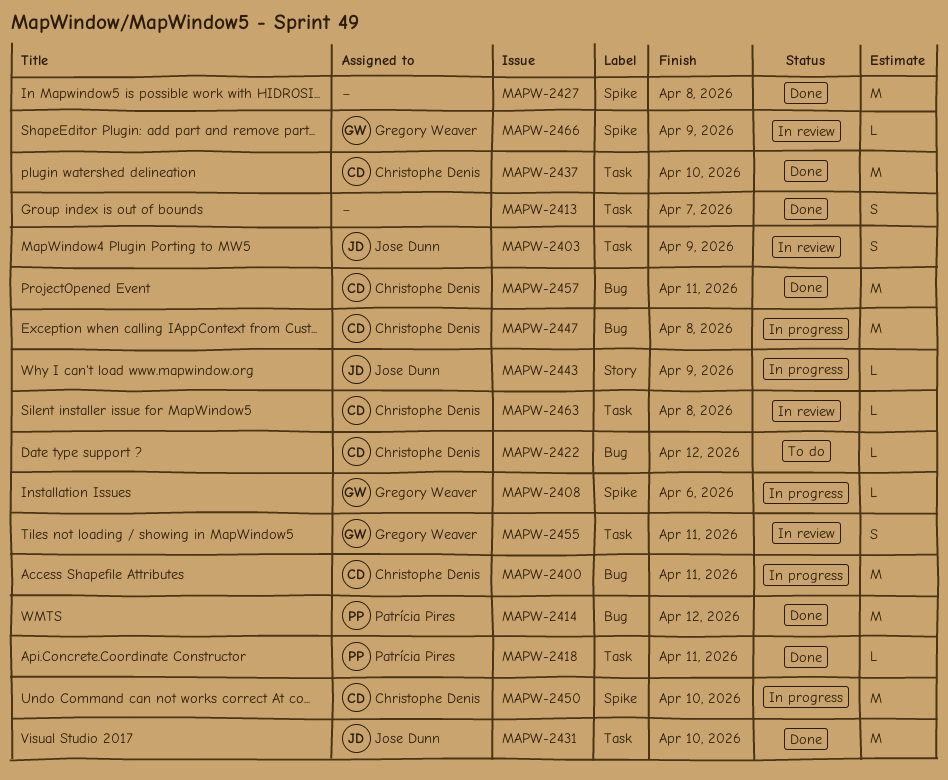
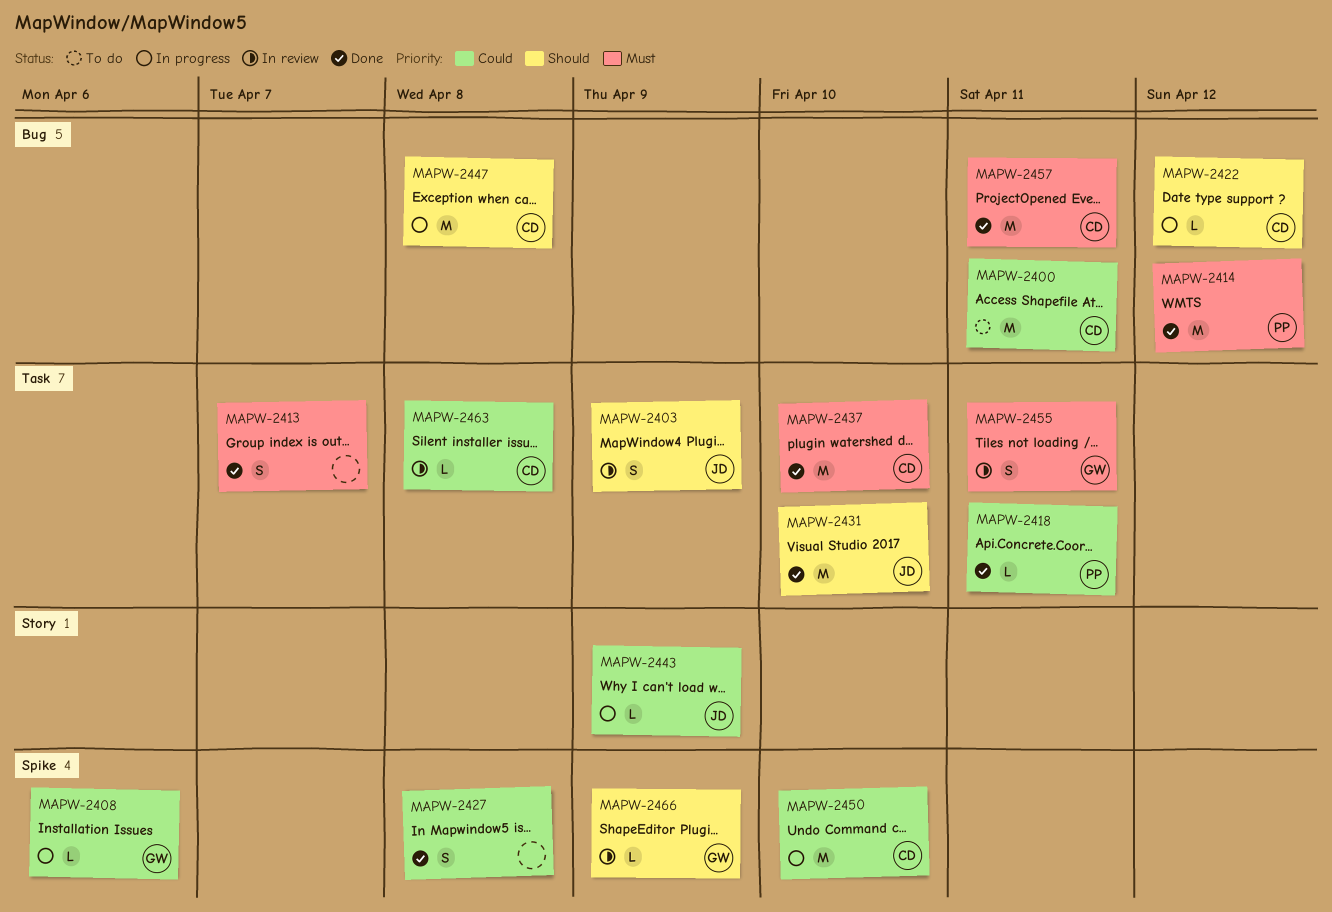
MAPW-2400, status: In progress -> To do
MAPW-2422, status: To do -> In progress
MAPW-2427, estimate: M -> S

